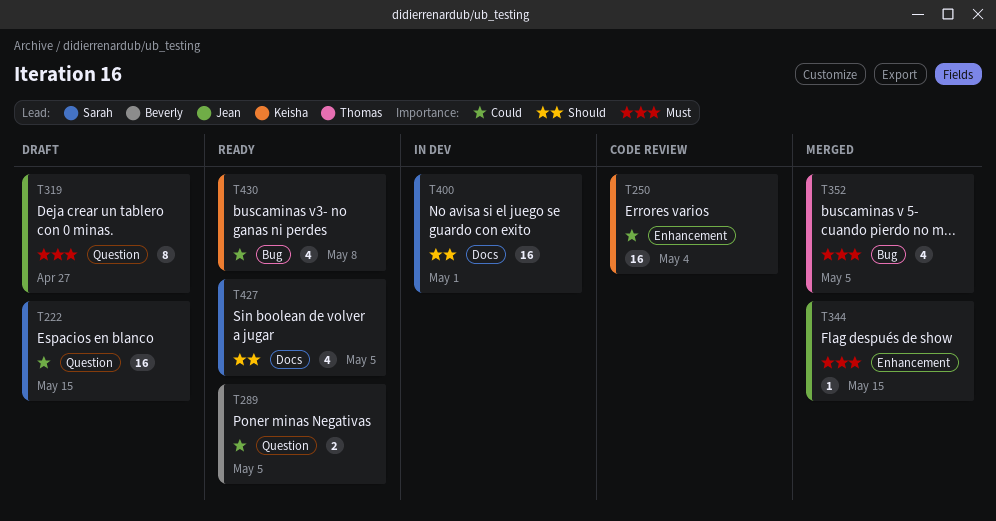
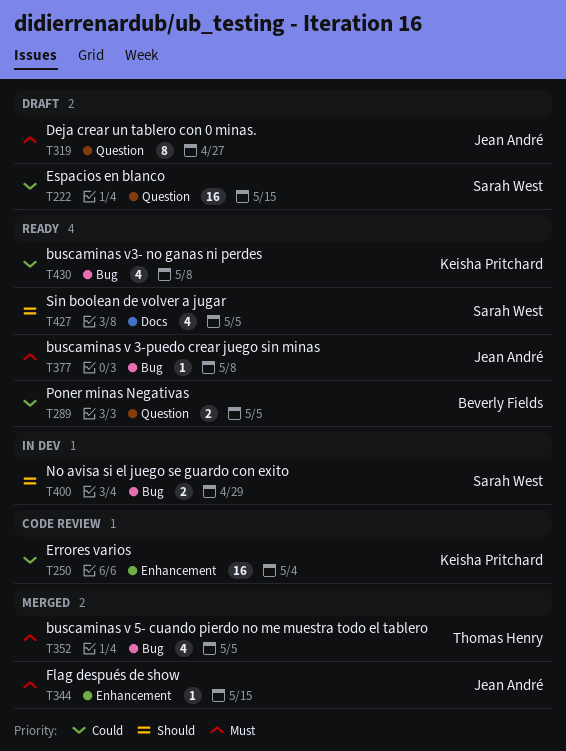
T377: none -> present
T400, label: Docs -> Bug
T400, estimate: 16 -> 2
T400, due: May 1 -> Apr 29

